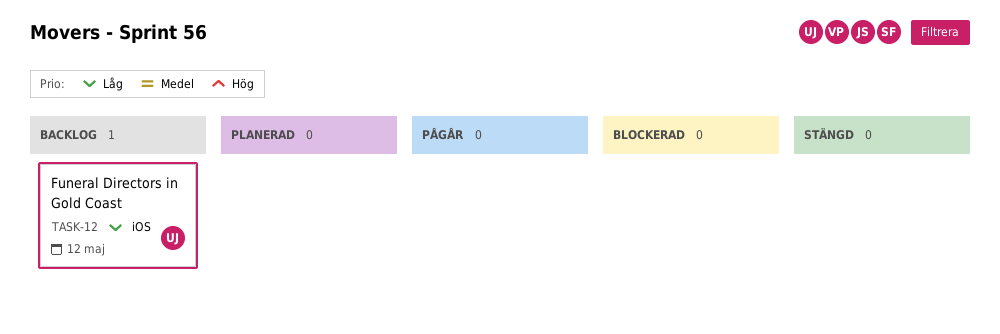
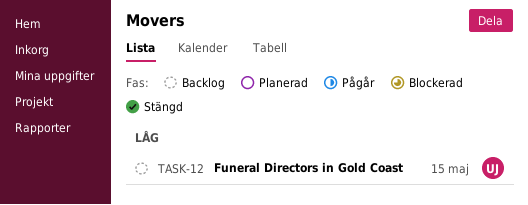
TASK-12, due: May 12 -> May 15

